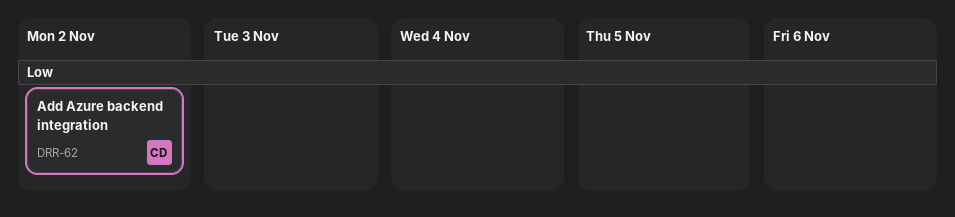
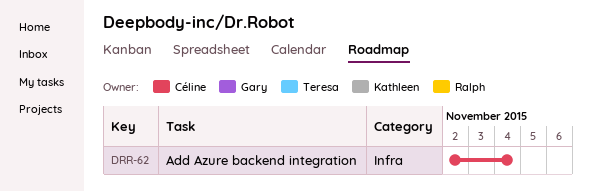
DRR-62, due: Nov 2 -> Nov 4

